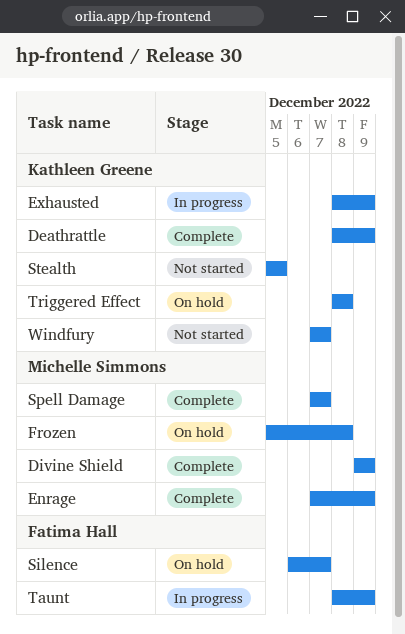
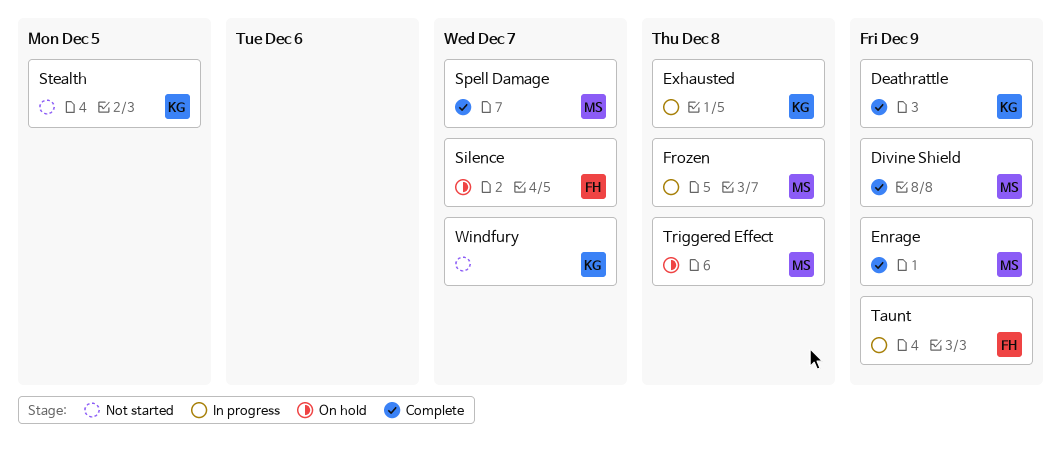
Exhausted, due: Dec 9 -> Dec 8
Frozen, status: On hold -> In progress
Triggered Effect, owner: Kathleen Greene -> Michelle Simmons

